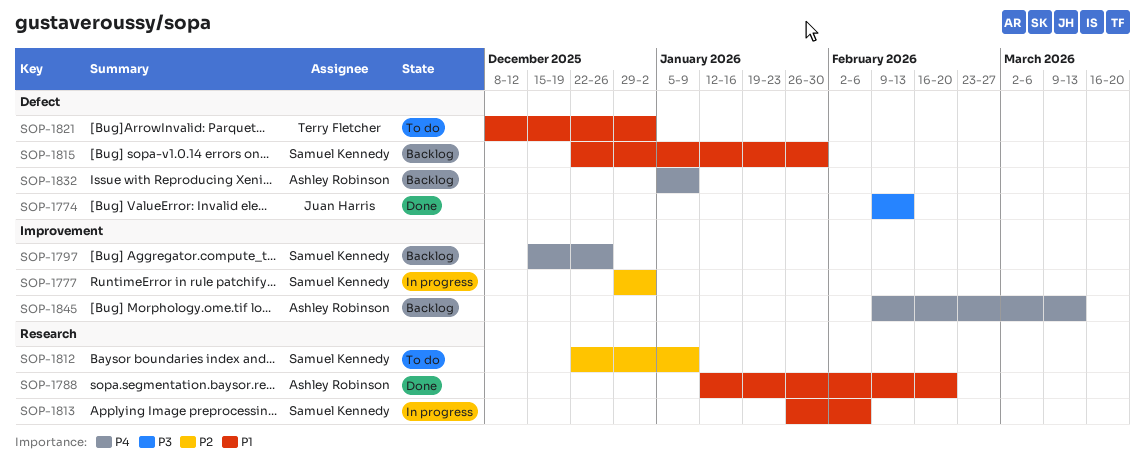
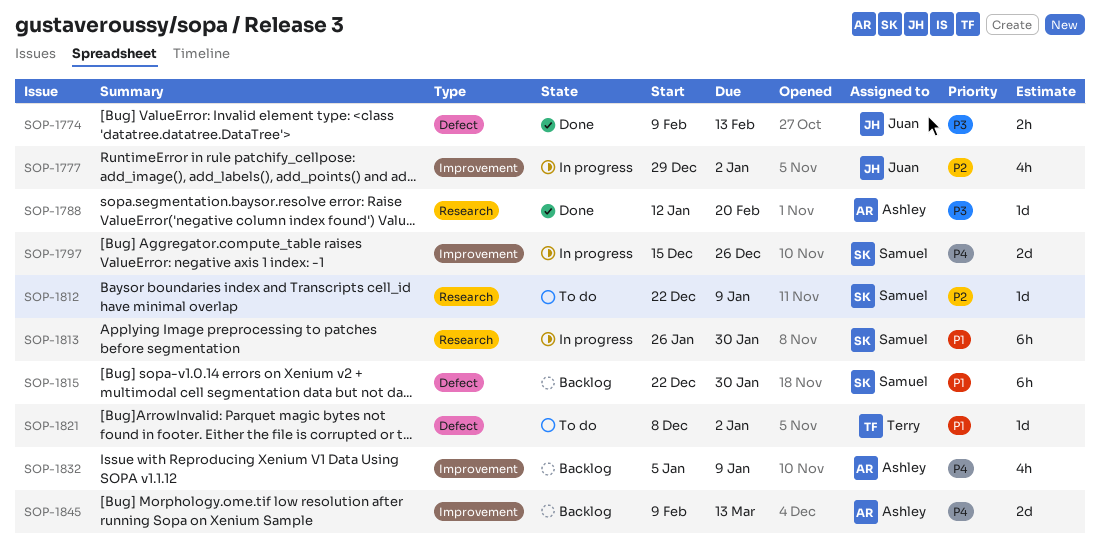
SOP-1777, owner: Samuel Kennedy -> Juan Harris
SOP-1788, priority: P1 -> P3
SOP-1797, status: Backlog -> In progress
SOP-1813, due: Feb 6 -> Jan 30
SOP-1832, label: Defect -> Improvement

